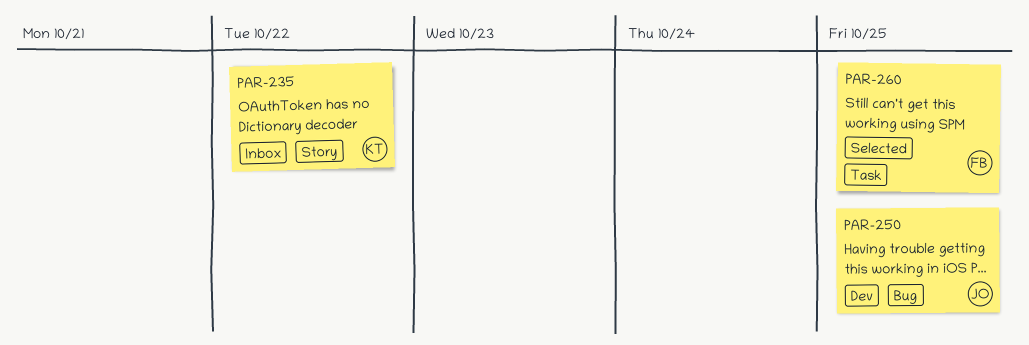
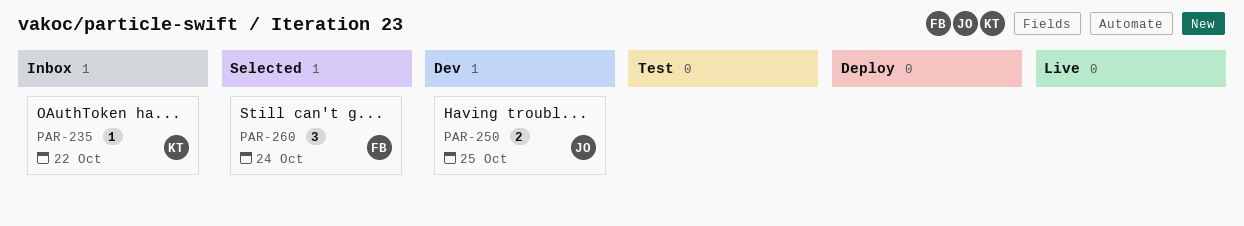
PAR-260, due: Oct 25 -> Oct 24

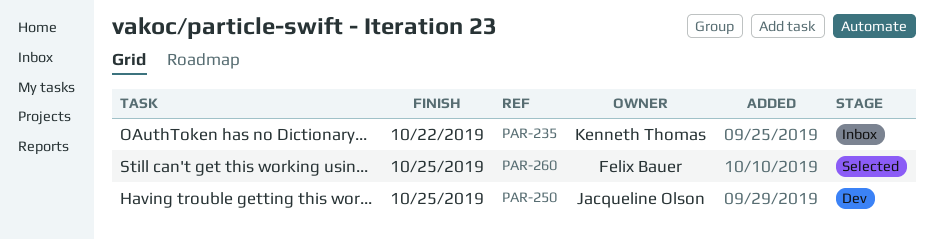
PAR-260, due: Oct 24 -> Oct 25

